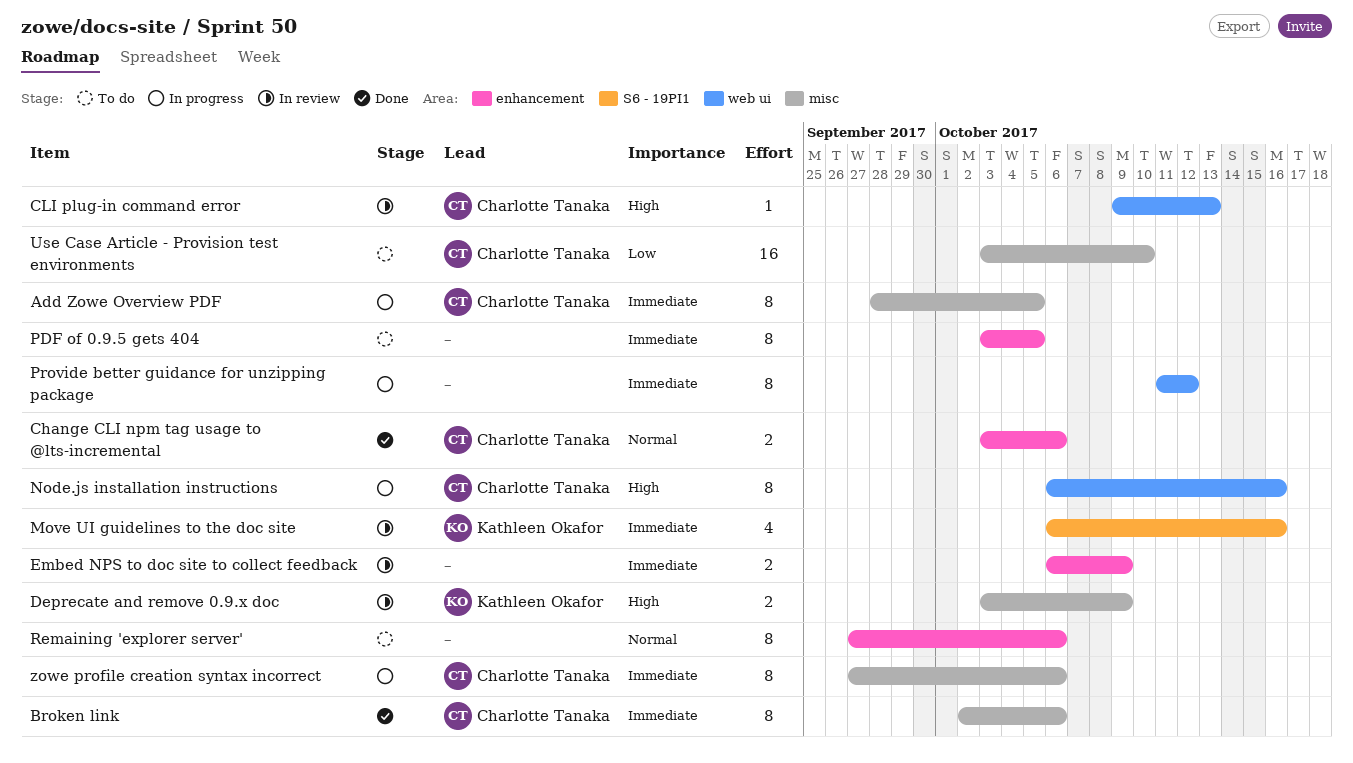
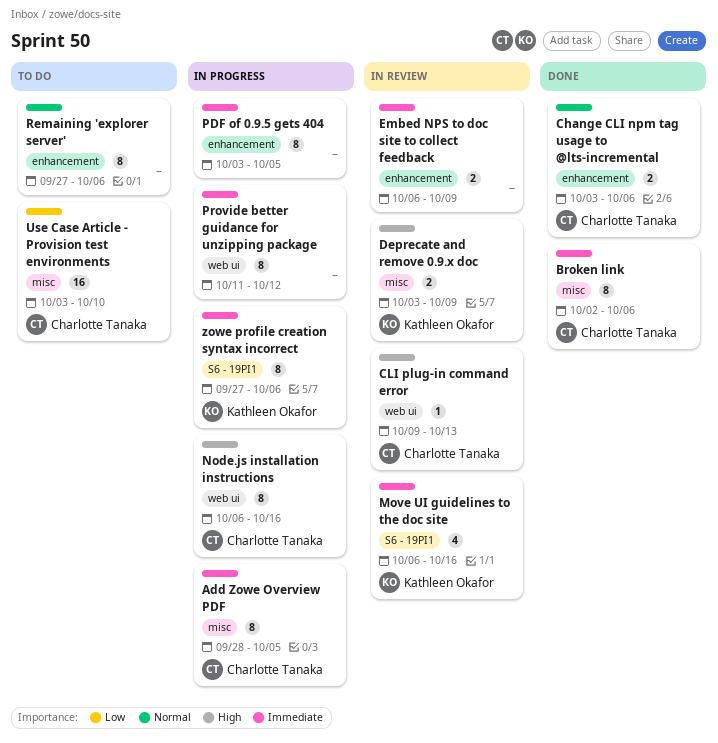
PDF of 0.9.5 gets 404, status: To do -> In progress
zowe profile creation syntax incorrect, owner: Charlotte Tanaka -> Kathleen Okafor
zowe profile creation syntax incorrect, label: misc -> S6 - 19PI1

